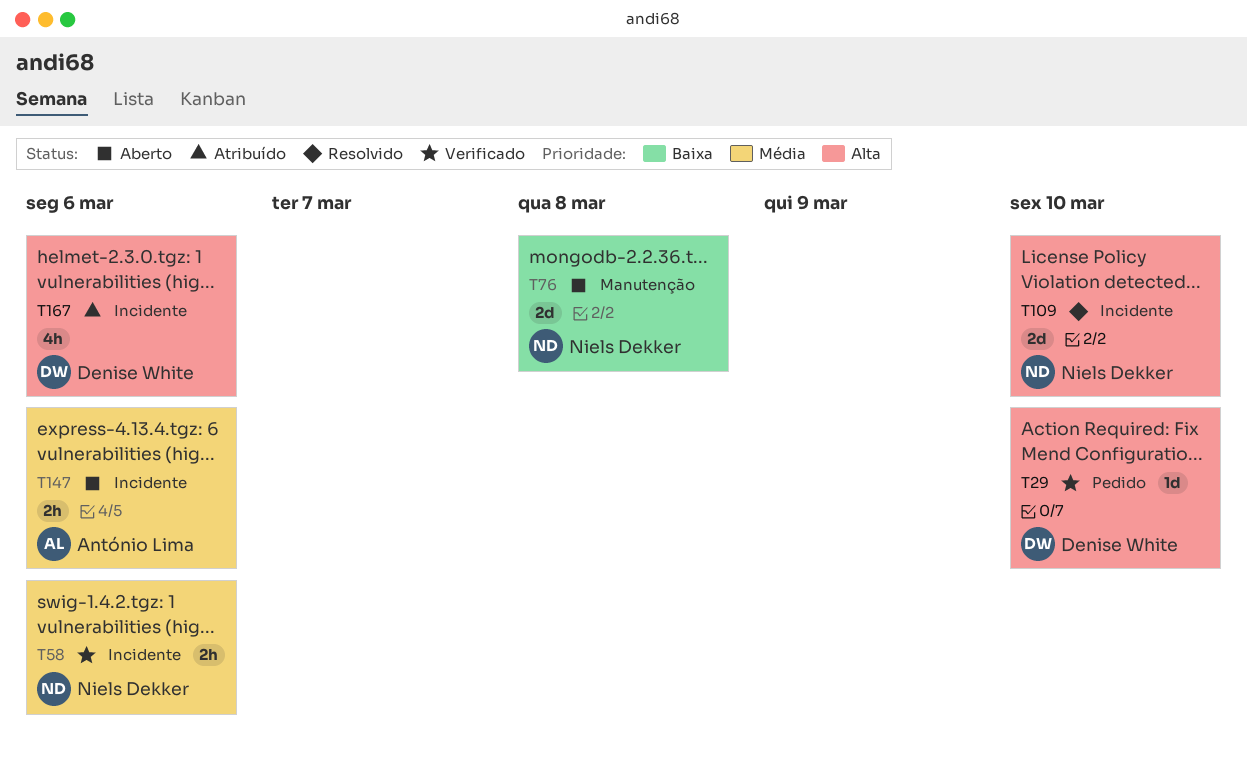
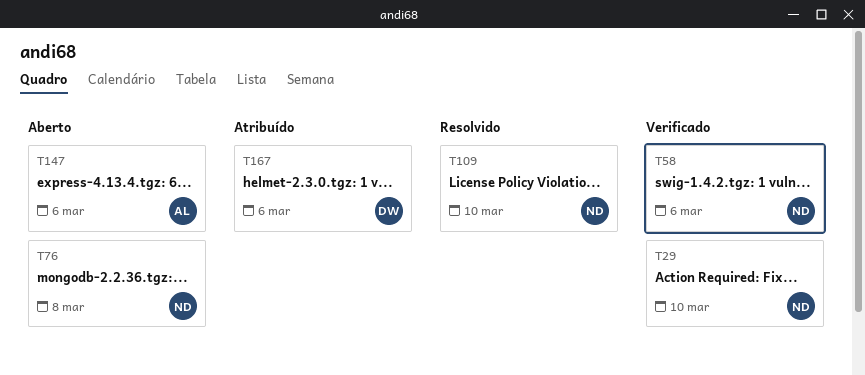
T29, owner: Denise White -> Niels Dekker

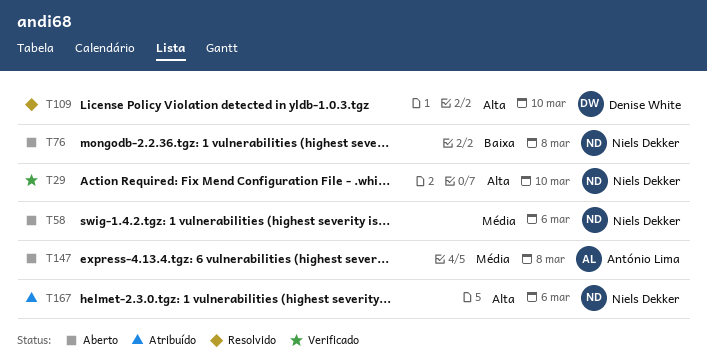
T58, status: Verificado -> Aberto
T109, owner: Niels Dekker -> Denise White
T147, due: Mar 6 -> Mar 8
T167, owner: Denise White -> Niels Dekker

